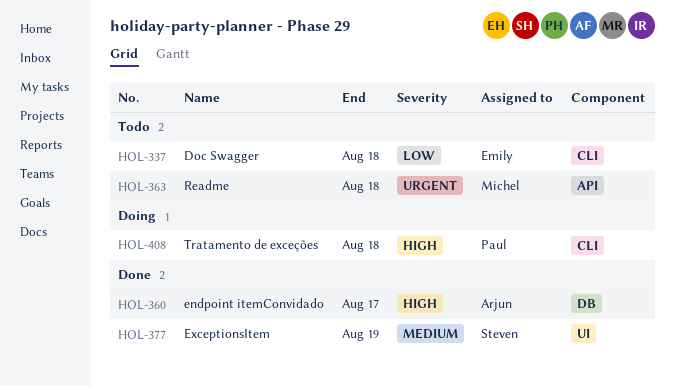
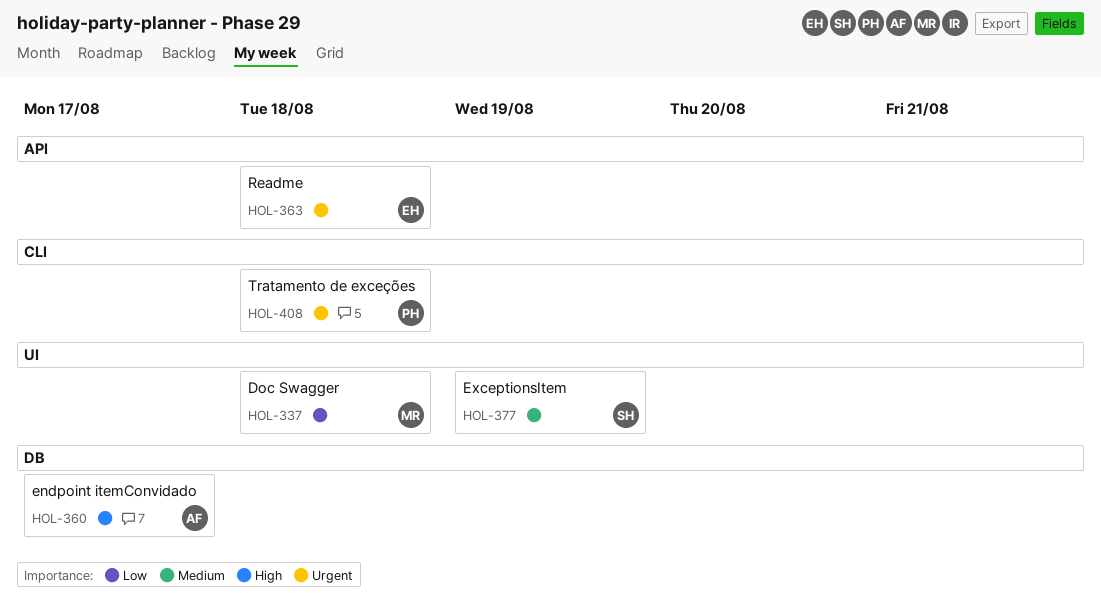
HOL-337, owner: Emily -> Michel
HOL-337, label: CLI -> UI
HOL-363, owner: Michel -> Emily
HOL-408, priority: High -> Urgent

